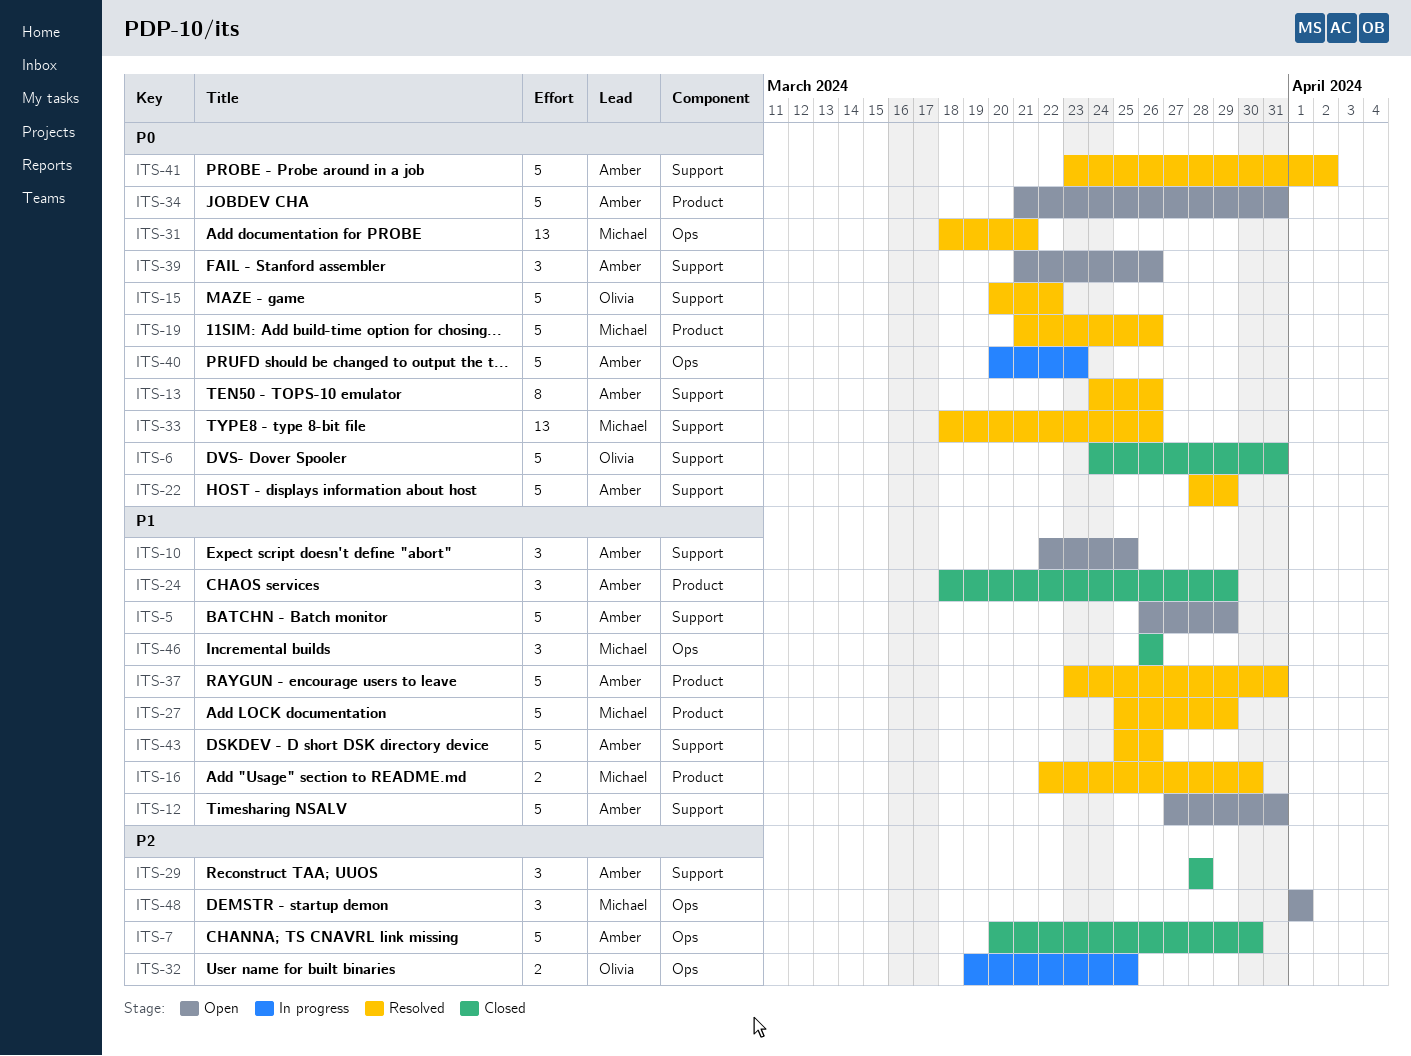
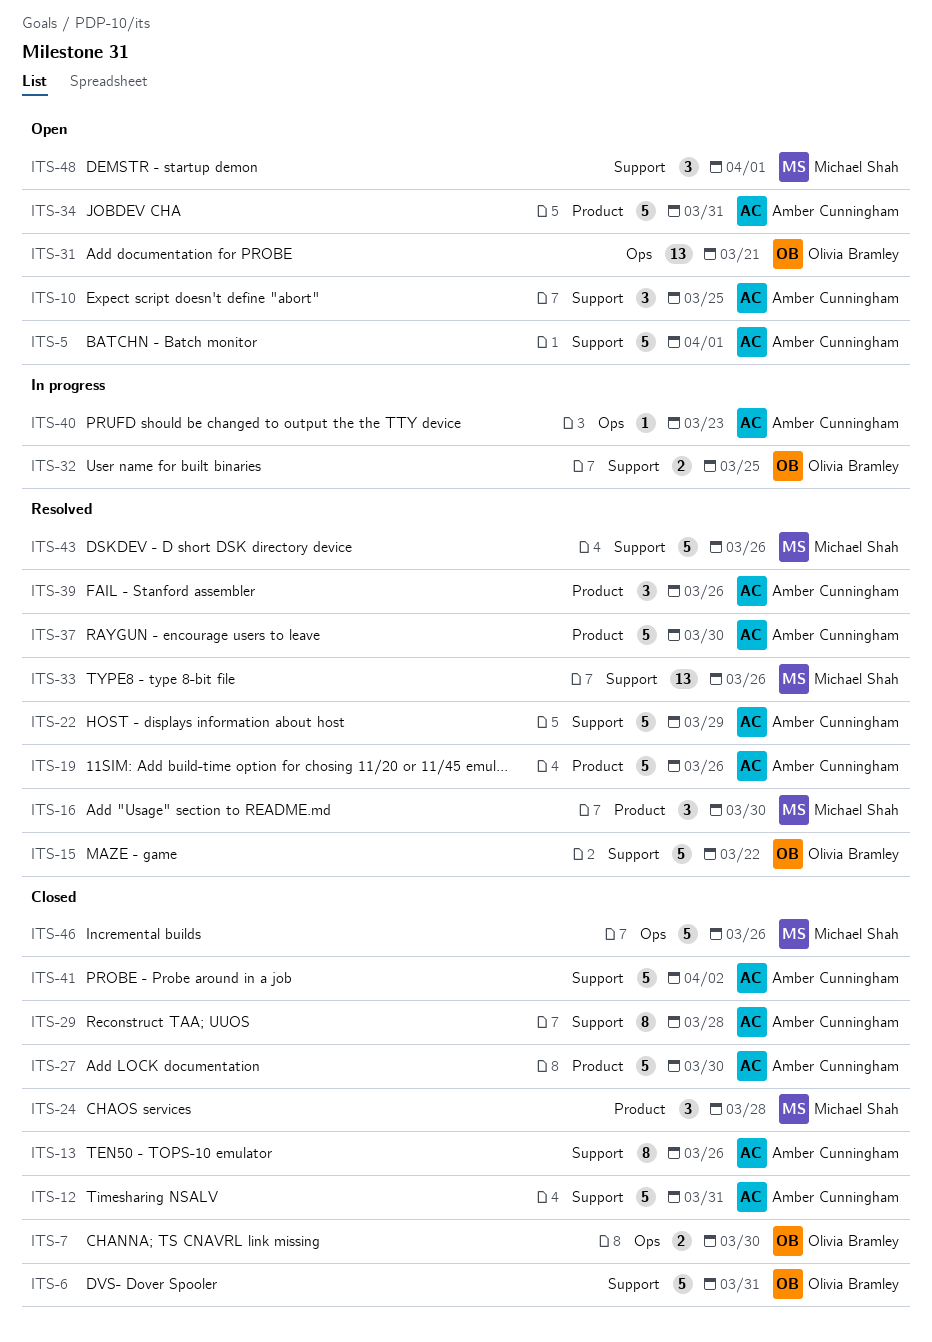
ITS-5, due: Mar 29 -> Apr 1
ITS-7, owner: Amber Cunningham -> Olivia Bramley
ITS-7, estimate: 5 -> 2
ITS-12, status: Open -> Closed
ITS-13, status: Resolved -> Closed
ITS-16, estimate: 2 -> 3
ITS-19, owner: Michael Shah -> Amber Cunningham
ITS-24, owner: Amber Cunningham -> Michael Shah
ITS-24, due: Mar 29 -> Mar 28
ITS-27, status: Resolved -> Closed
ITS-27, owner: Michael Shah -> Amber Cunningham
ITS-27, due: Mar 29 -> Mar 30
ITS-29, estimate: 3 -> 8
ITS-31, status: Resolved -> Open
ITS-31, owner: Michael Shah -> Olivia Bramley
ITS-32, label: Ops -> Support
ITS-37, due: Mar 31 -> Mar 30
ITS-39, status: Open -> Resolved
ITS-39, label: Support -> Product
ITS-40, estimate: 5 -> 1
ITS-41, status: Resolved -> Closed
ITS-43, owner: Amber Cunningham -> Michael Shah
ITS-46, estimate: 3 -> 5
ITS-48, label: Ops -> Support

